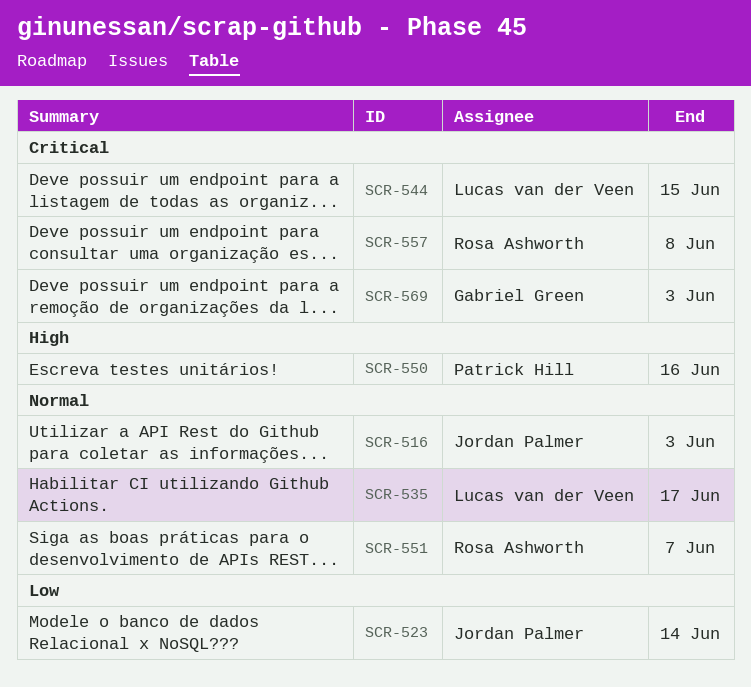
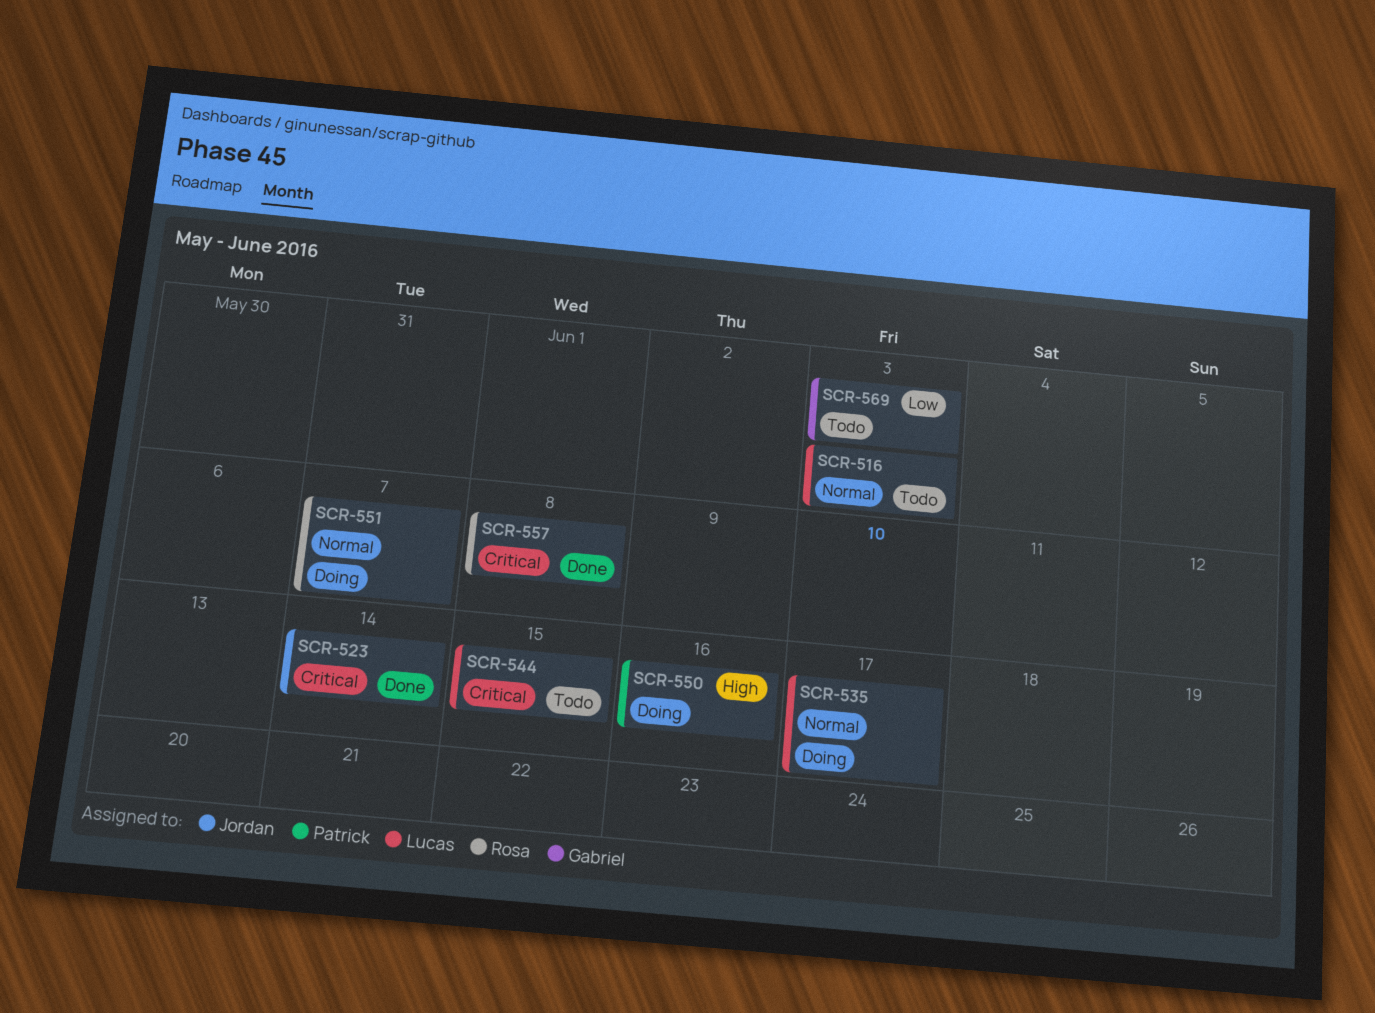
SCR-516, owner: Jordan Palmer -> Lucas van der Veen
SCR-523, priority: Low -> Critical
SCR-569, priority: Critical -> Low

